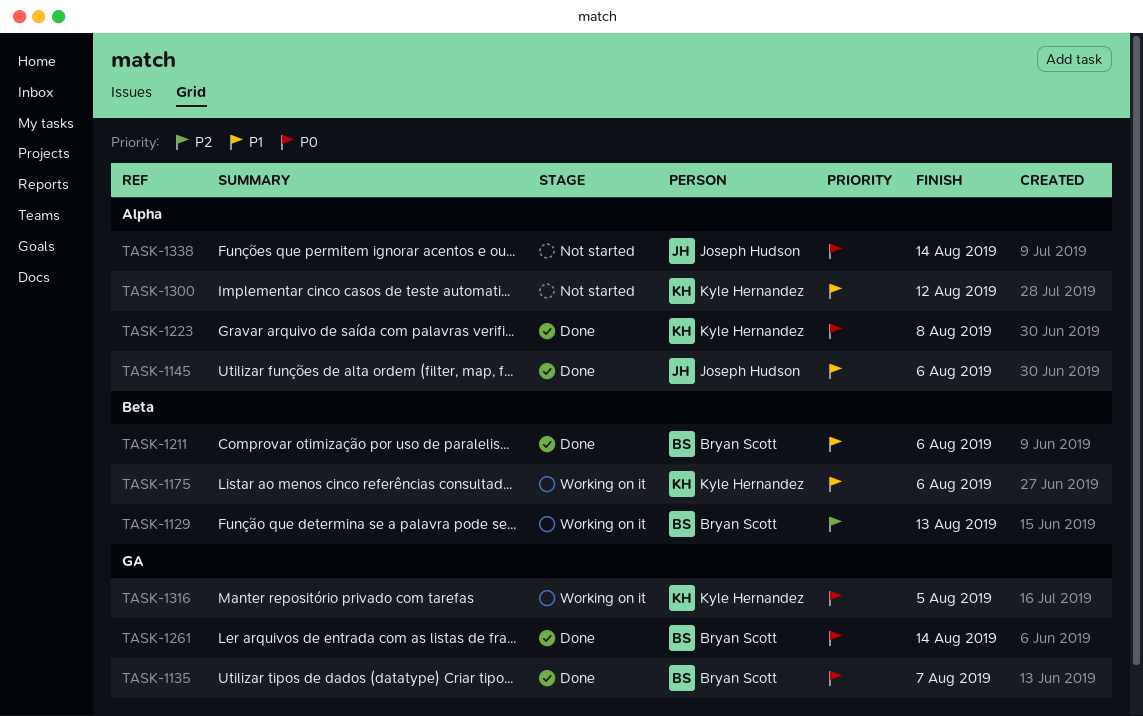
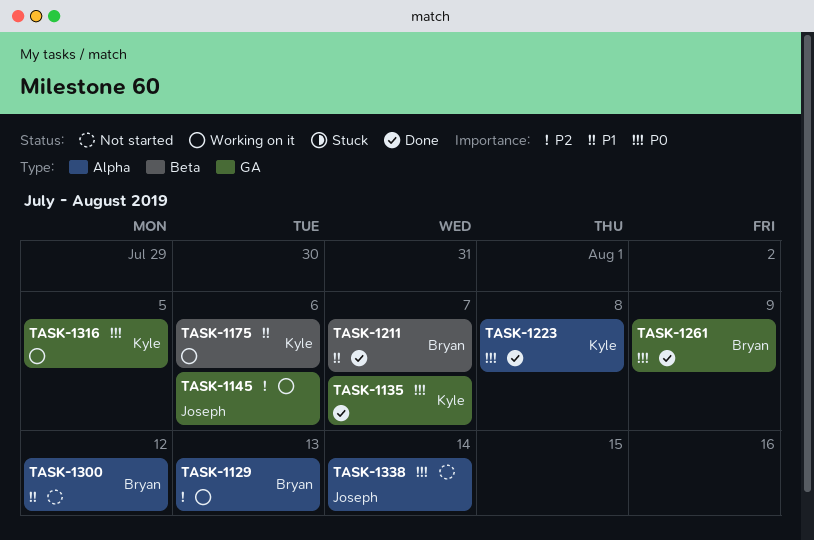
TASK-1129, label: Beta -> Alpha
TASK-1135, owner: Bryan Scott -> Kyle Hernandez
TASK-1145, status: Done -> Working on it
TASK-1145, priority: P1 -> P2
TASK-1145, label: Alpha -> GA
TASK-1211, due: Aug 6 -> Aug 7
TASK-1261, due: Aug 14 -> Aug 9
TASK-1300, owner: Kyle Hernandez -> Bryan Scott

